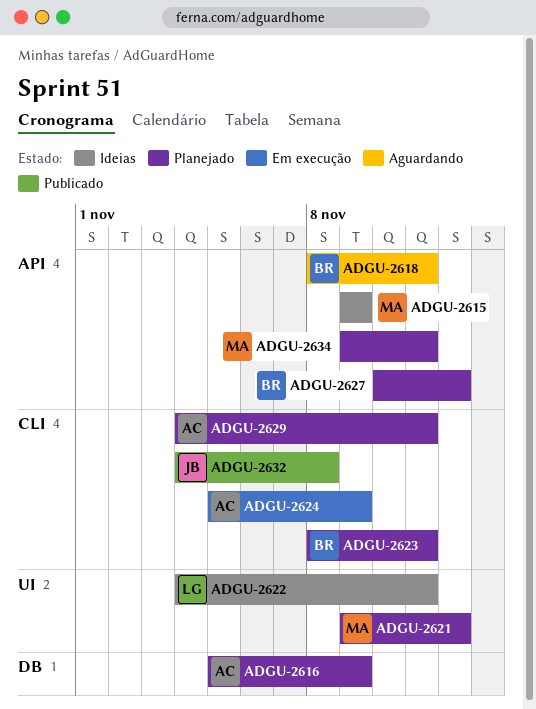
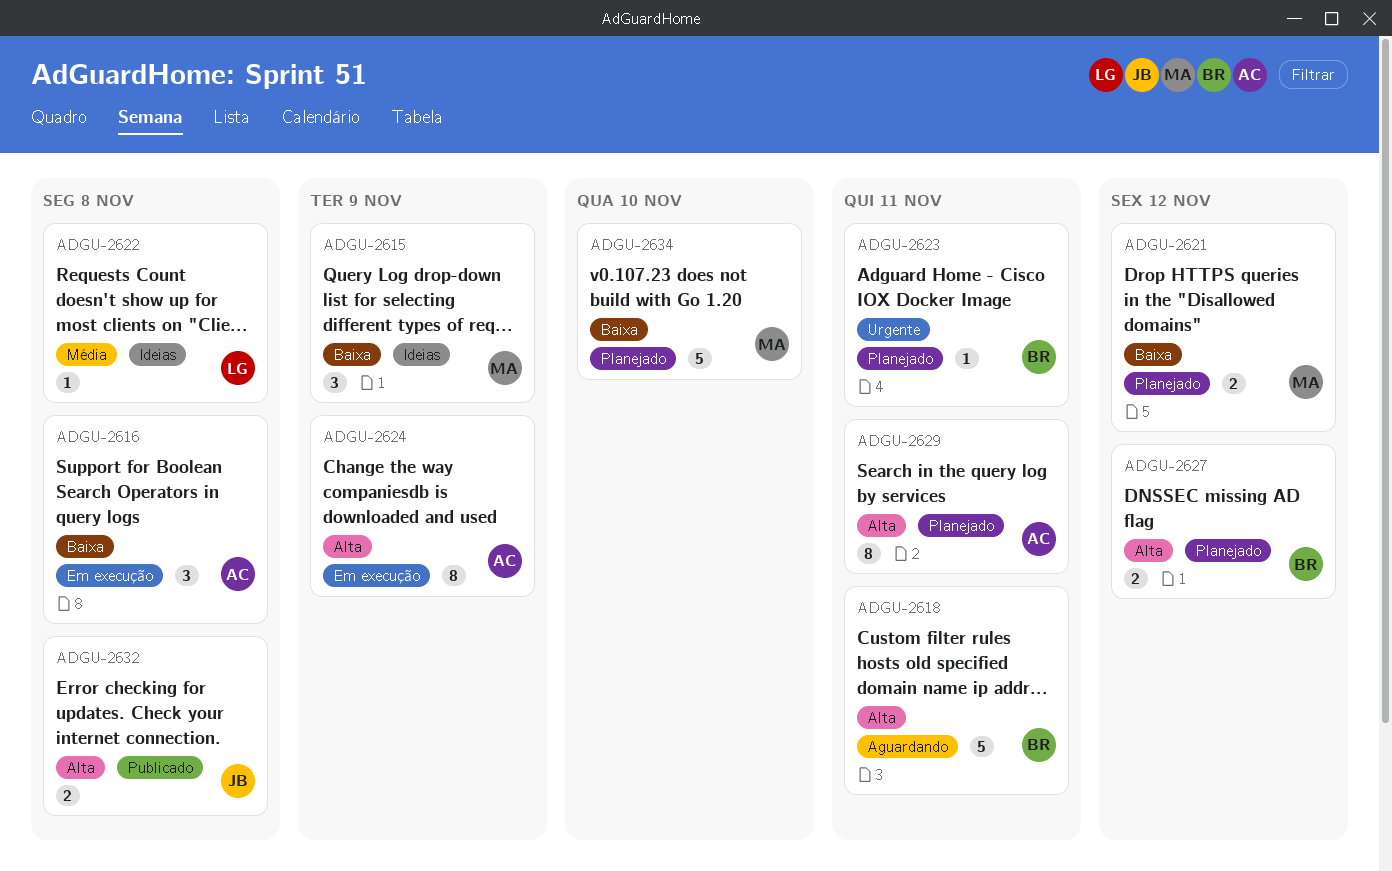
ADGU-2616, status: Planejado -> Em execução
ADGU-2616, due: Nov 9 -> Nov 8
ADGU-2622, due: Nov 11 -> Nov 8
ADGU-2634, due: Nov 11 -> Nov 10

